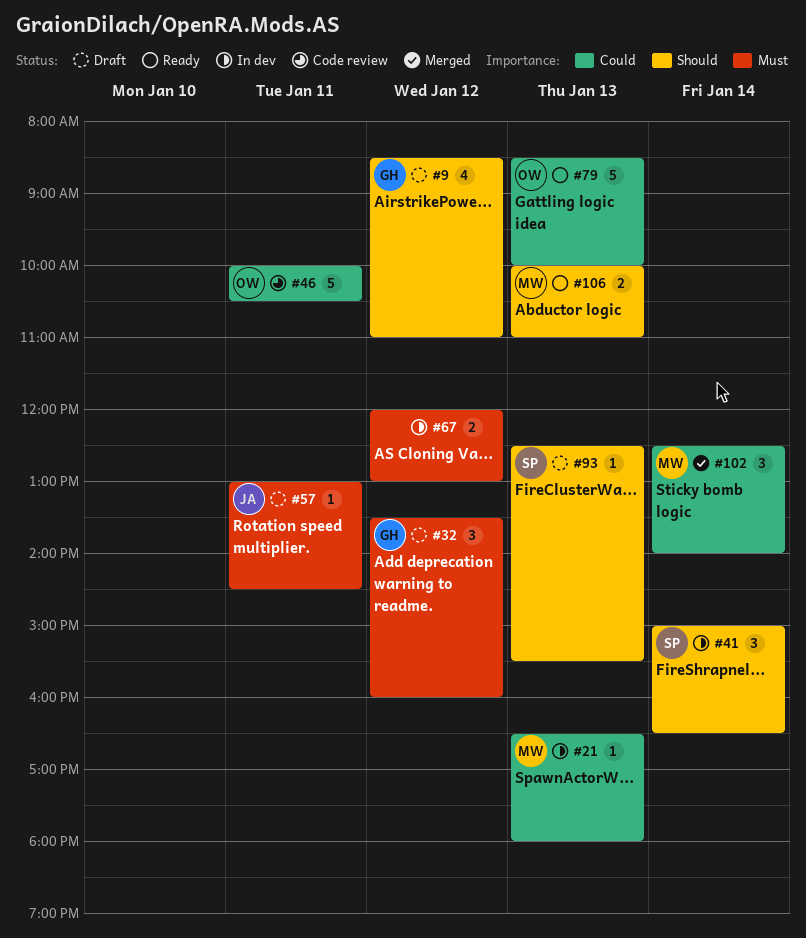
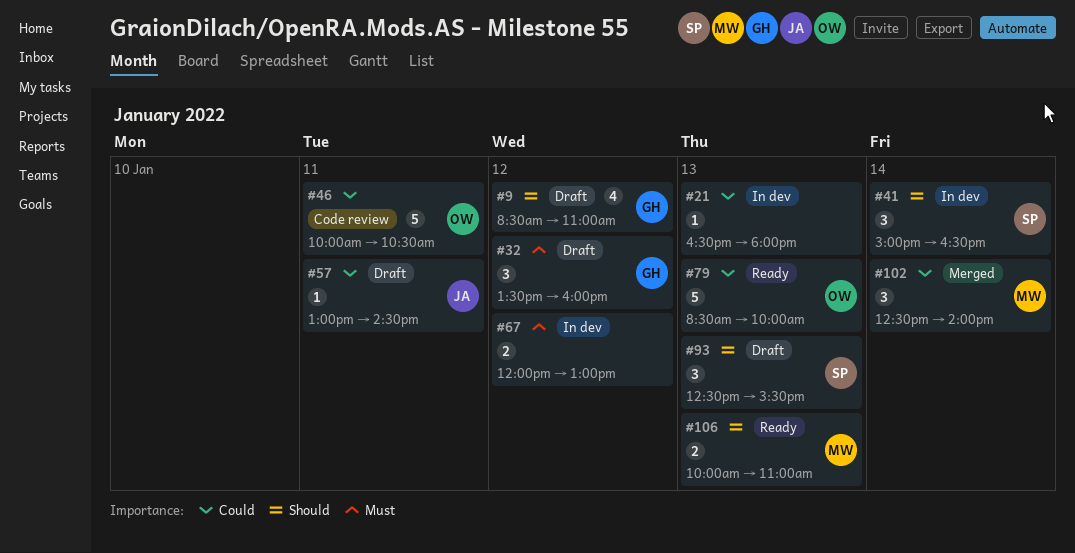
#21, owner: MW -> none
#57, priority: Must -> Could
#93, estimate: 1 -> 3

